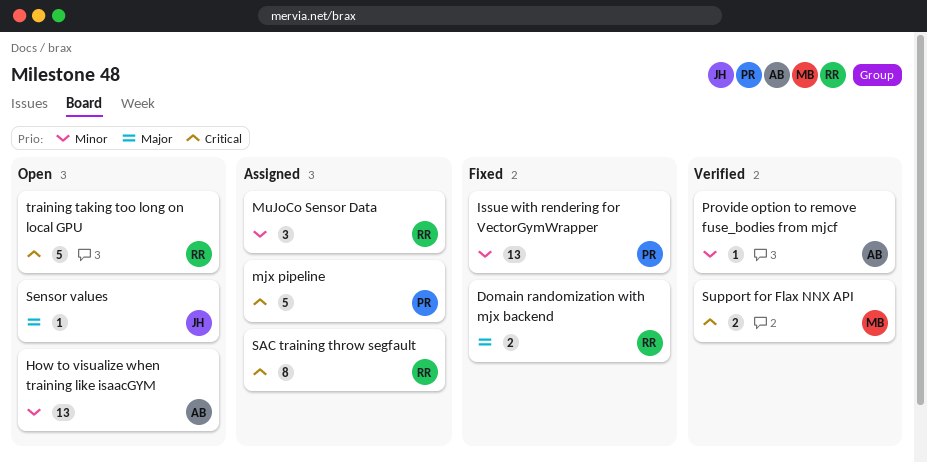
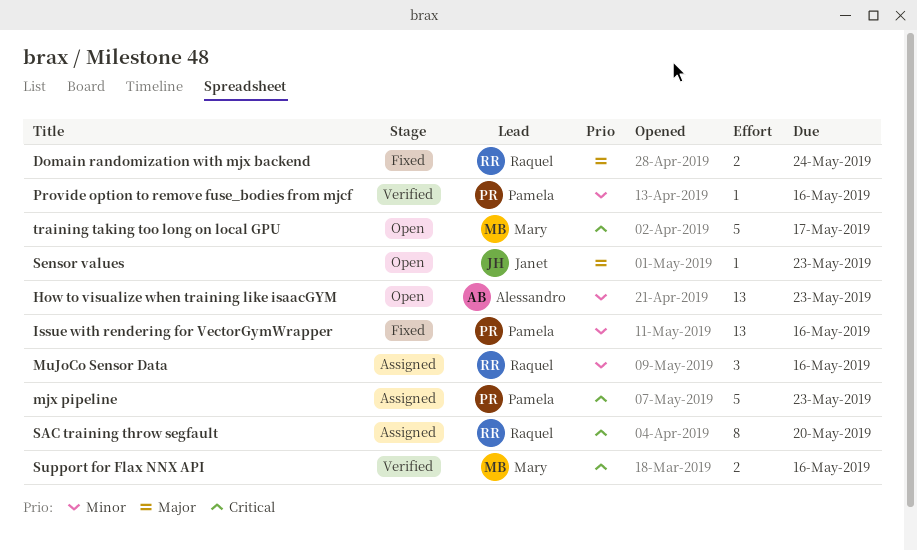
Provide option to remove fuse_bodies from mjcf, owner: Alessandro -> Pamela
training taking too long on local GPU, owner: Raquel -> Mary

